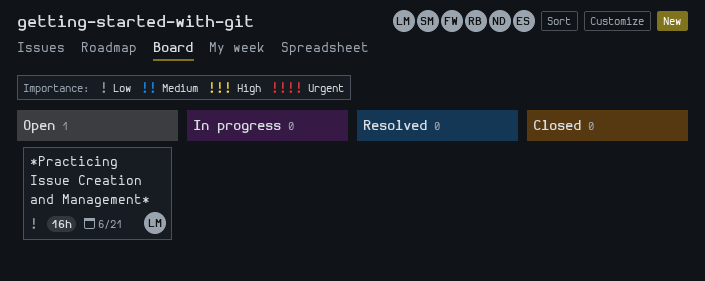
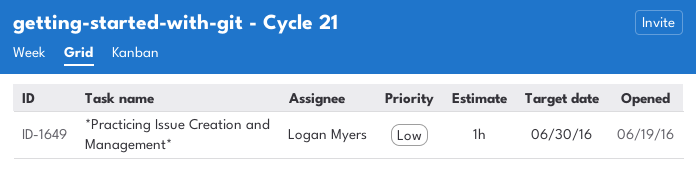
*Practicing Issue Creation and Management*, estimate: 16h -> 1h
*Practicing Issue Creation and Management*, due: Jun 21 -> Jun 30

